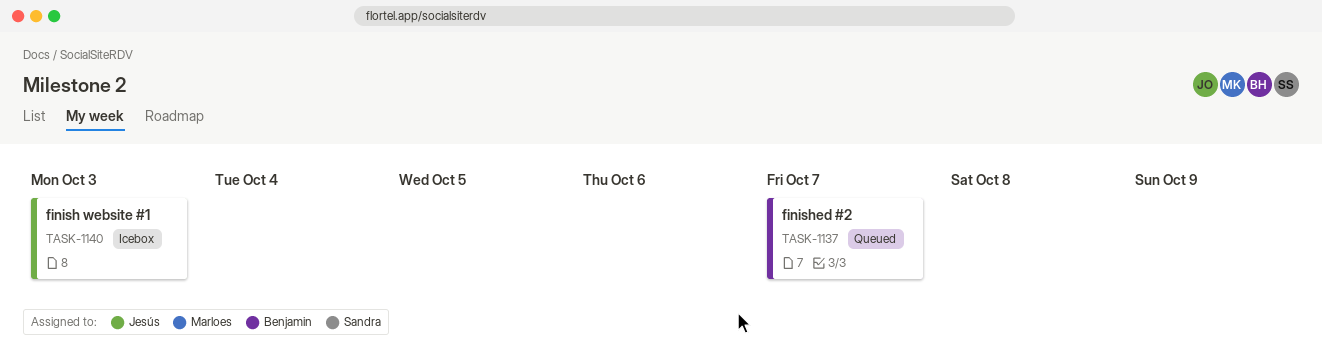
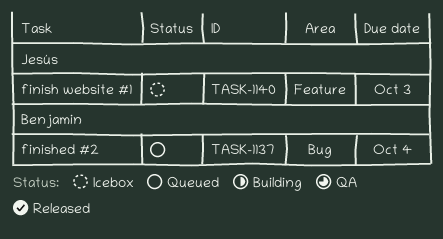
TASK-1137, due: Oct 7 -> Oct 4

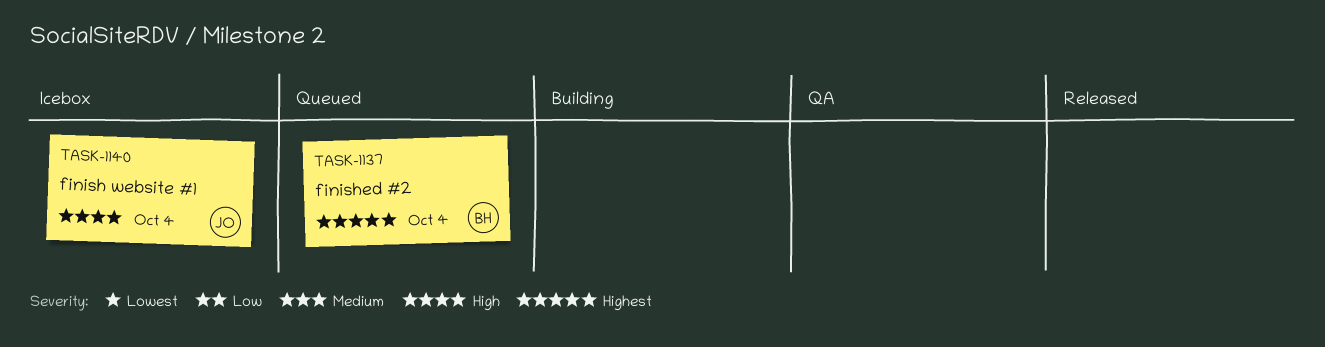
TASK-1140, due: Oct 3 -> Oct 4

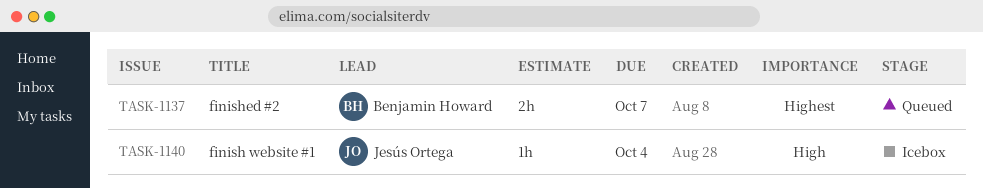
TASK-1137, due: Oct 4 -> Oct 7

